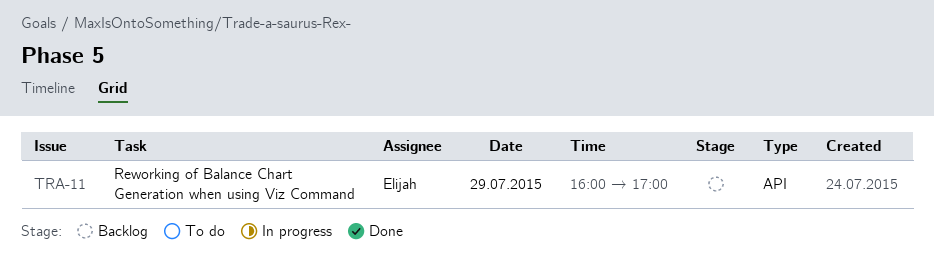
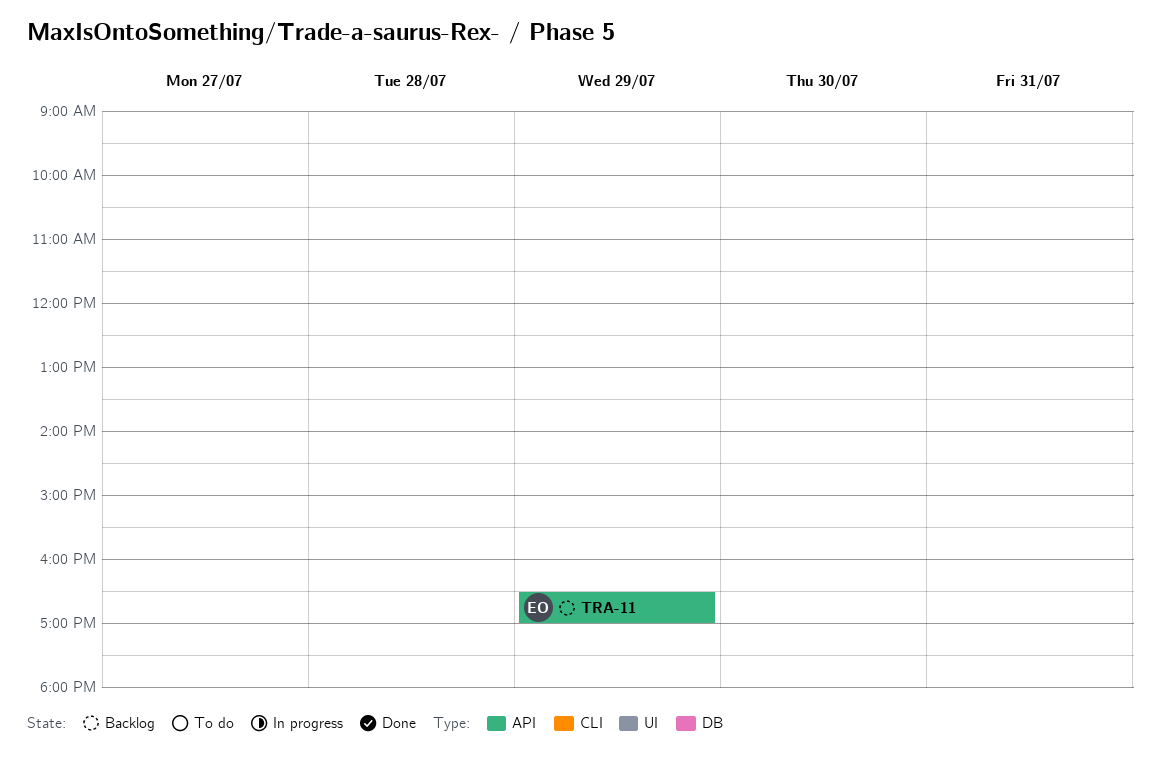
TRA-11, begins: 16:00 -> 16:30

